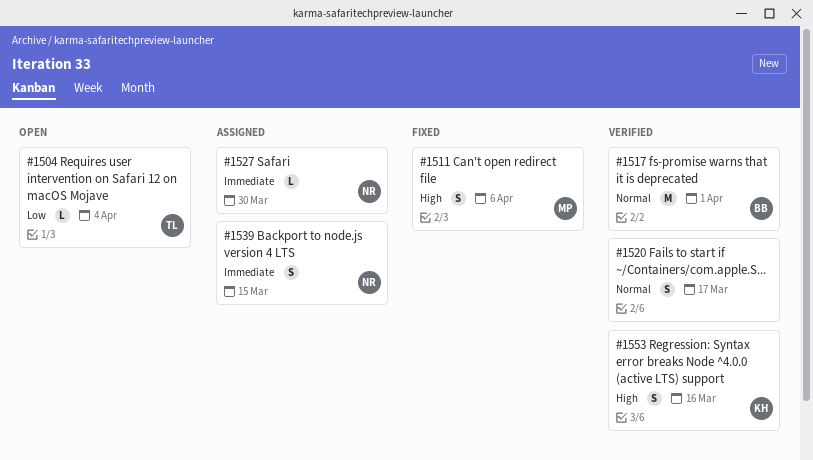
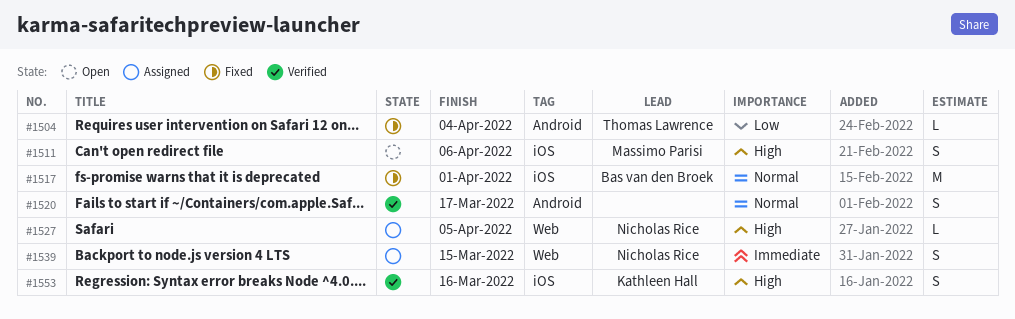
#1504, status: Open -> Fixed
#1511, status: Fixed -> Open
#1517, status: Verified -> Fixed
#1527, priority: Immediate -> High
#1527, due: Mar 30 -> Apr 5

